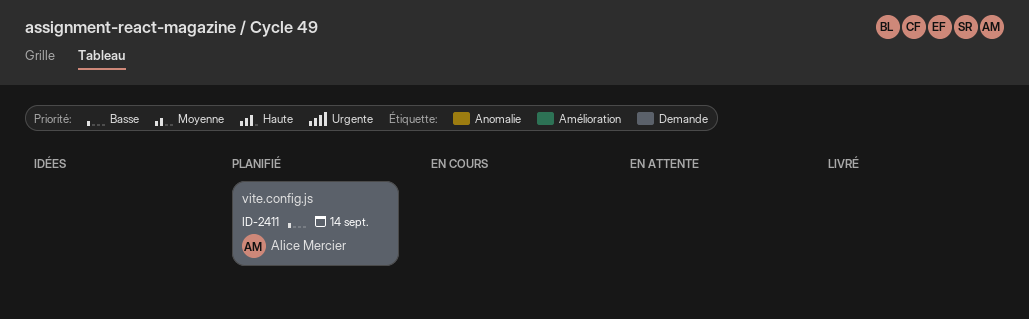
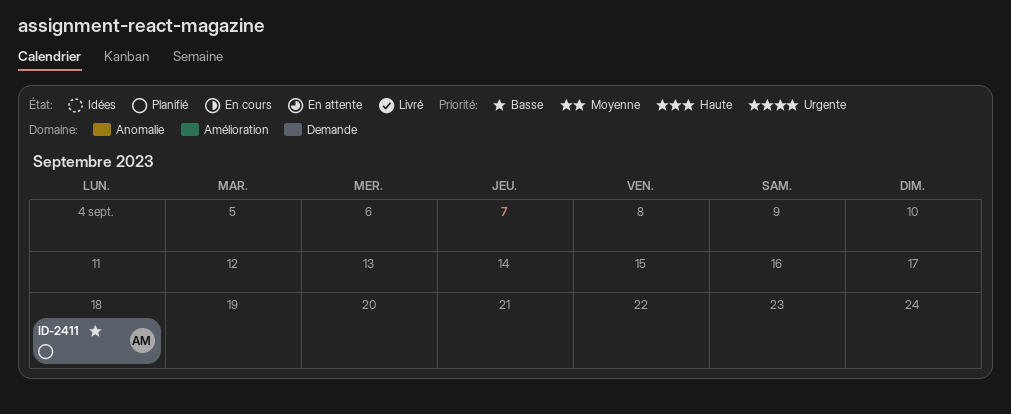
ID-2411, due: Sep 14 -> Sep 18

